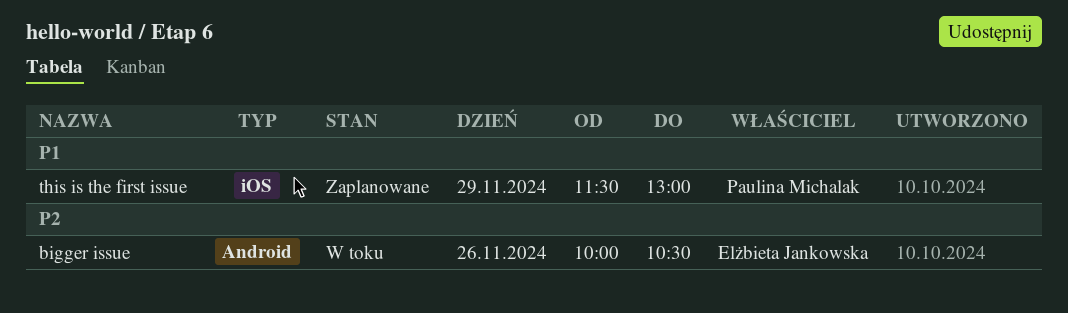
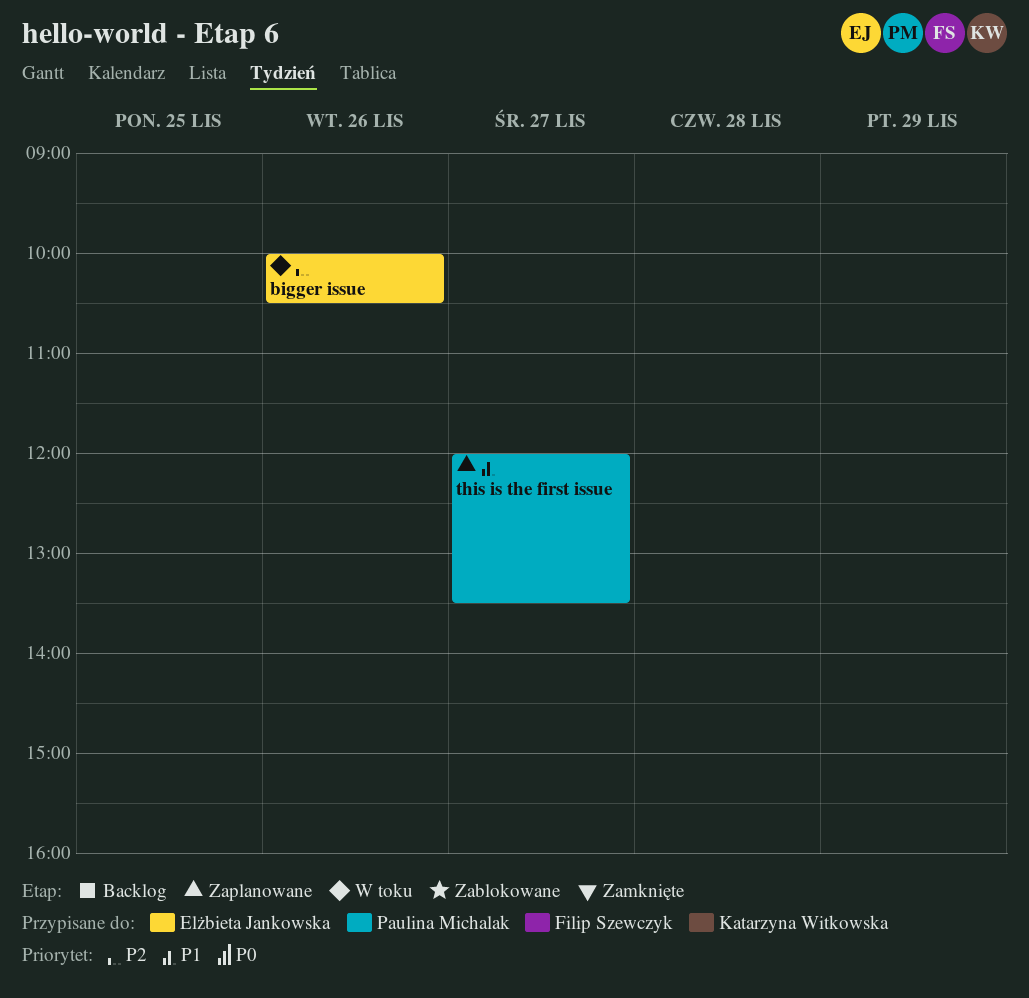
this is the first issue, day: Nov 29 -> Nov 27
this is the first issue, begins: 11:30 -> 12:00
this is the first issue, ends: 13:00 -> 13:30

